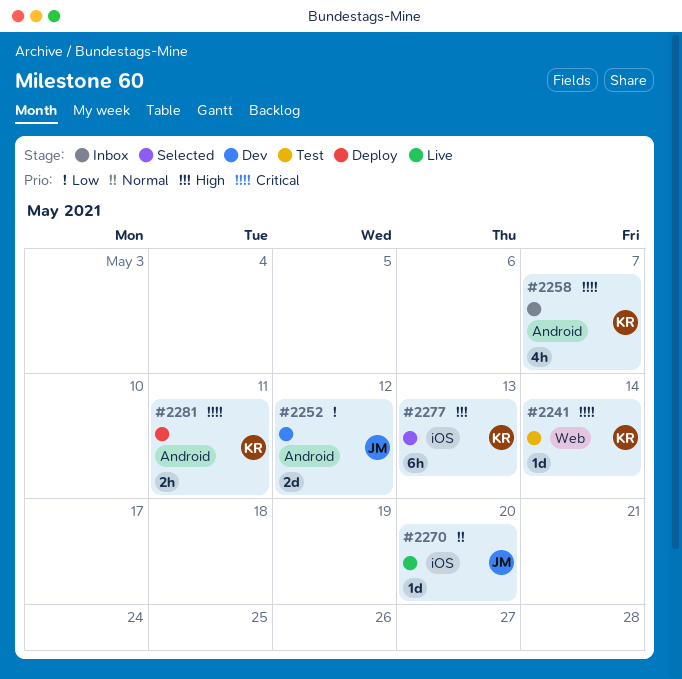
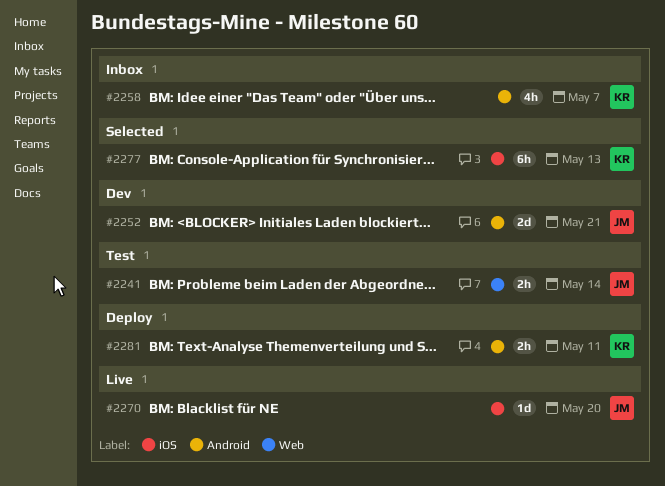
#2241, owner: KR -> JM
#2241, estimate: 1d -> 2h
#2252, due: May 12 -> May 21

